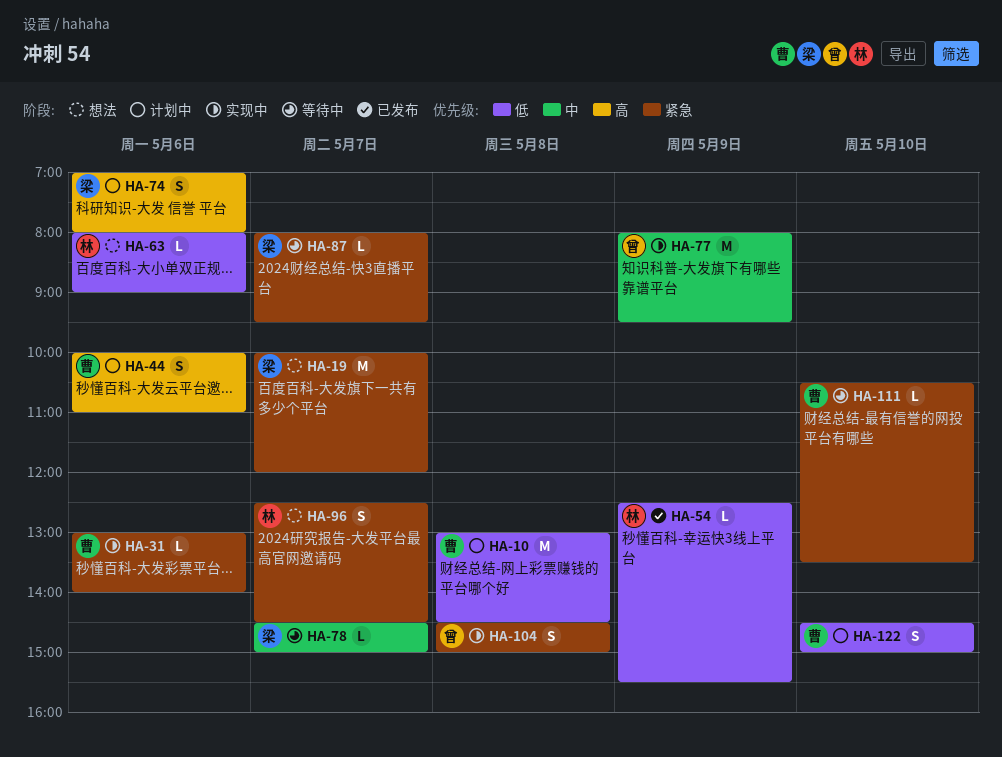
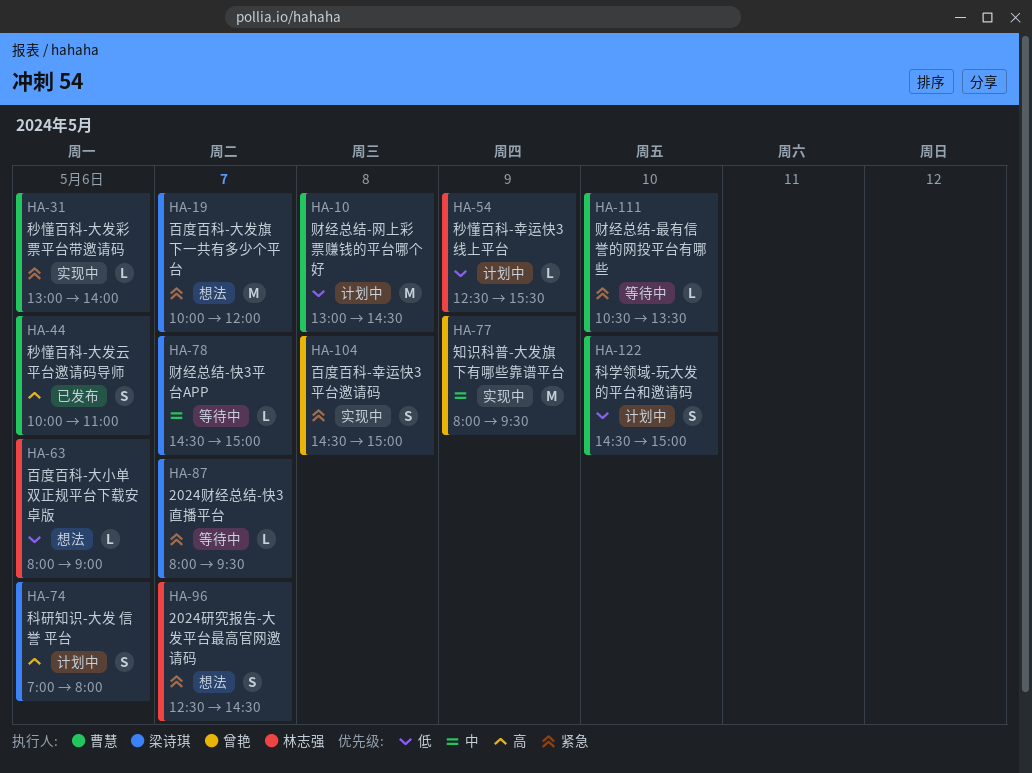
HA-44, status: 计划中 -> 已发布
HA-54, status: 已发布 -> 计划中

